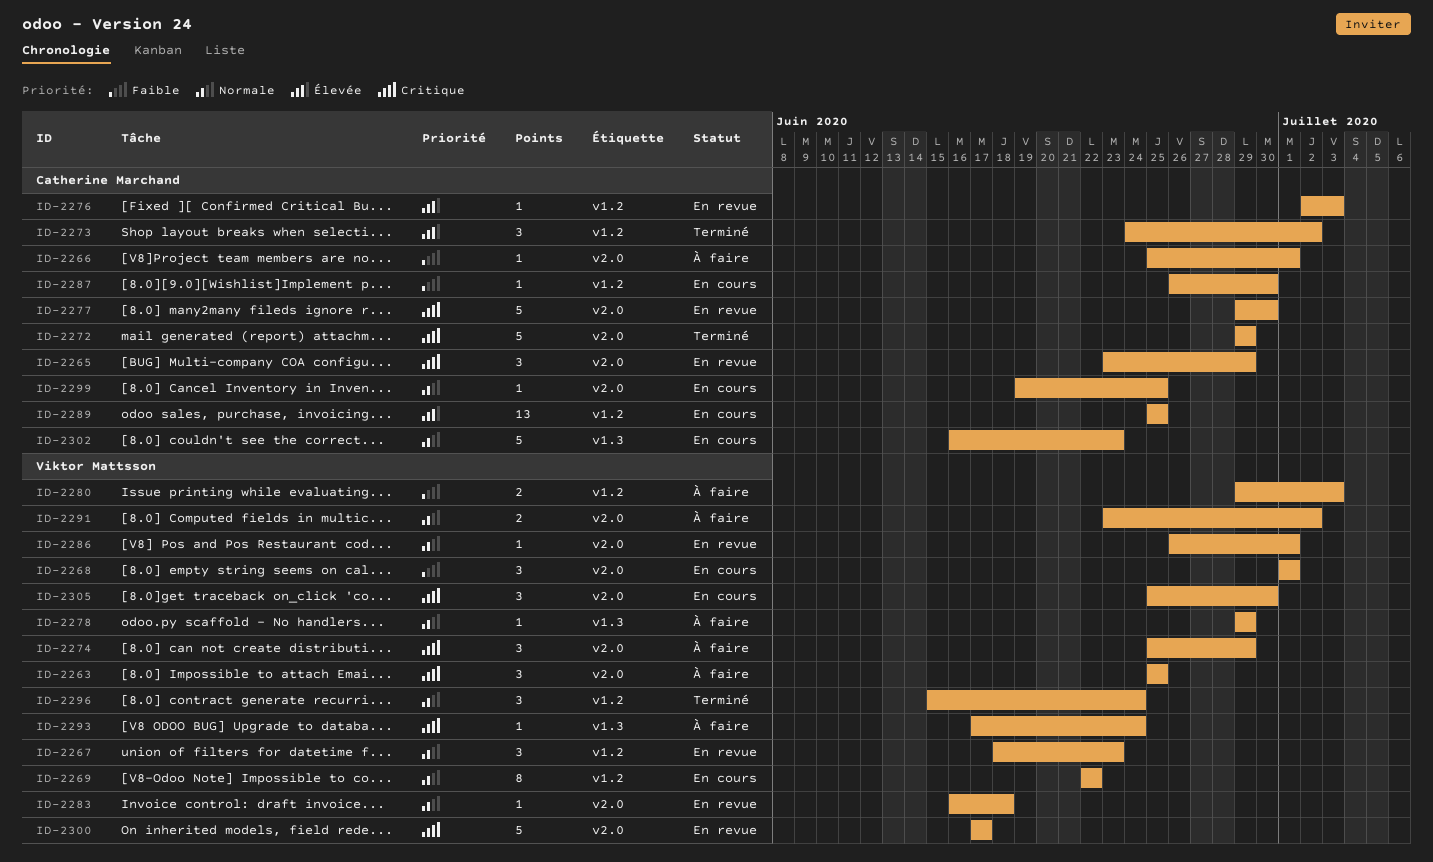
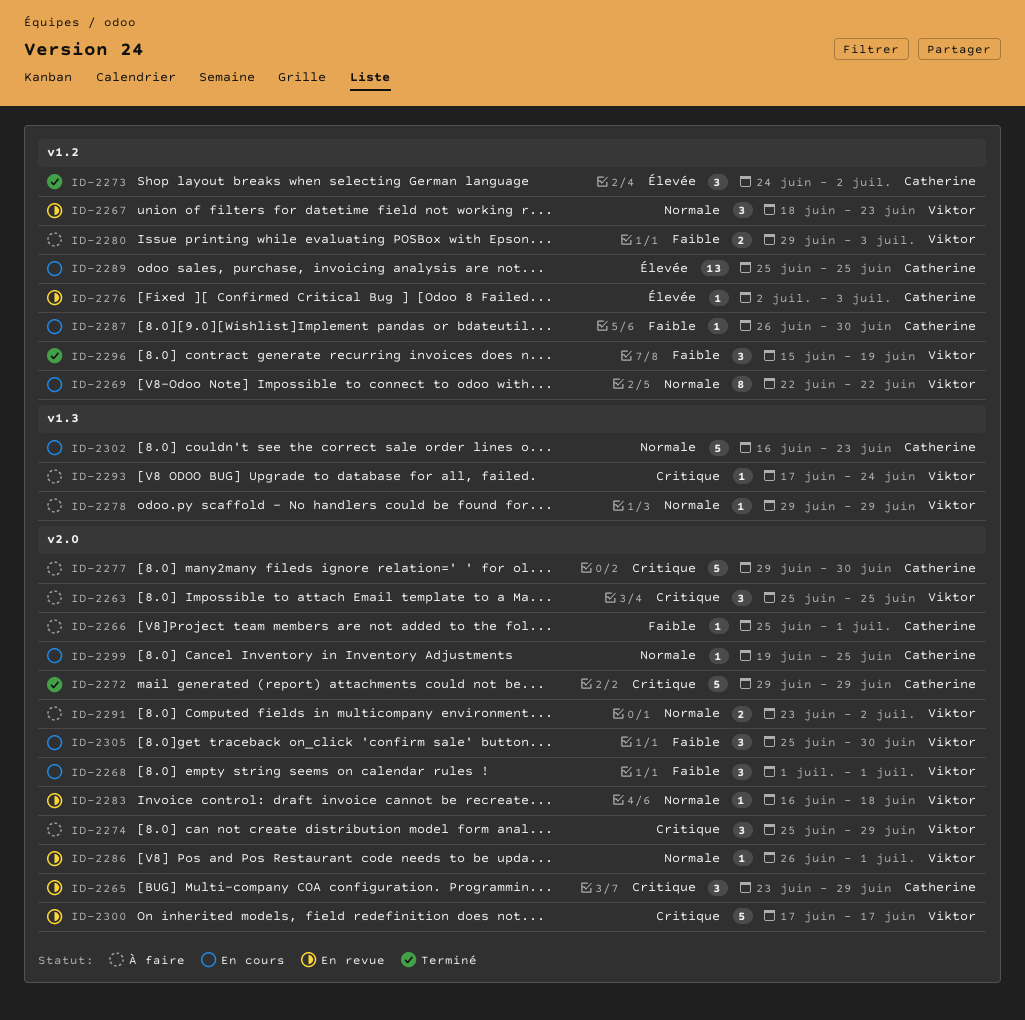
ID-2277, status: En revue -> À faire
ID-2296, priority: Normale -> Faible
ID-2296, due: Jun 24 -> Jun 19
ID-2305, priority: Critique -> Faible

